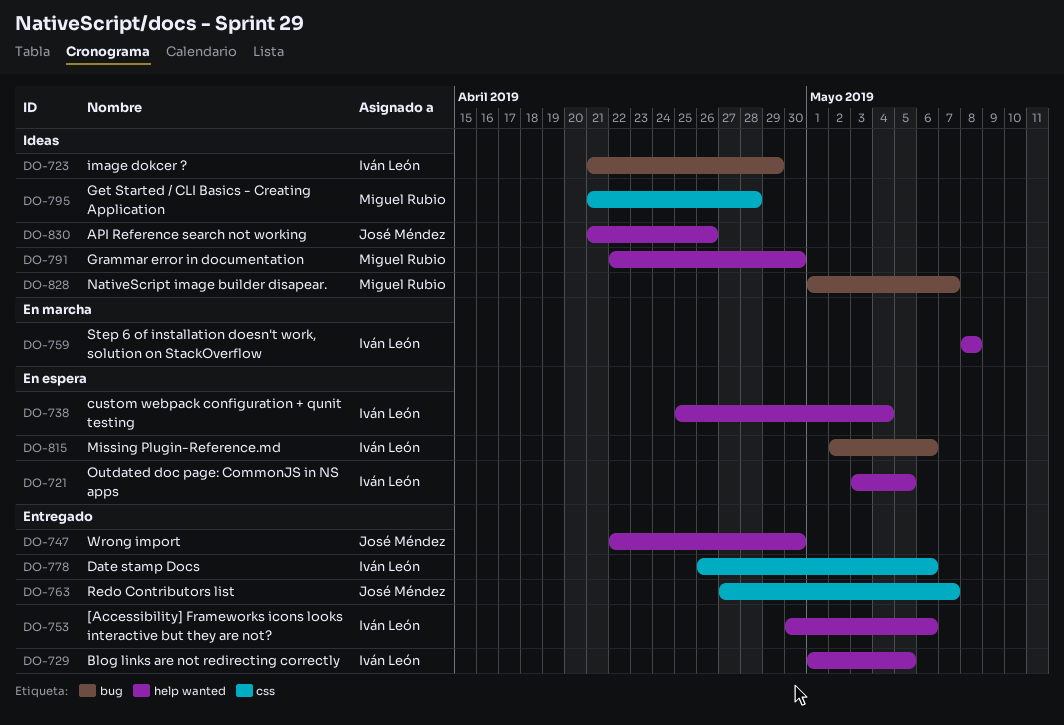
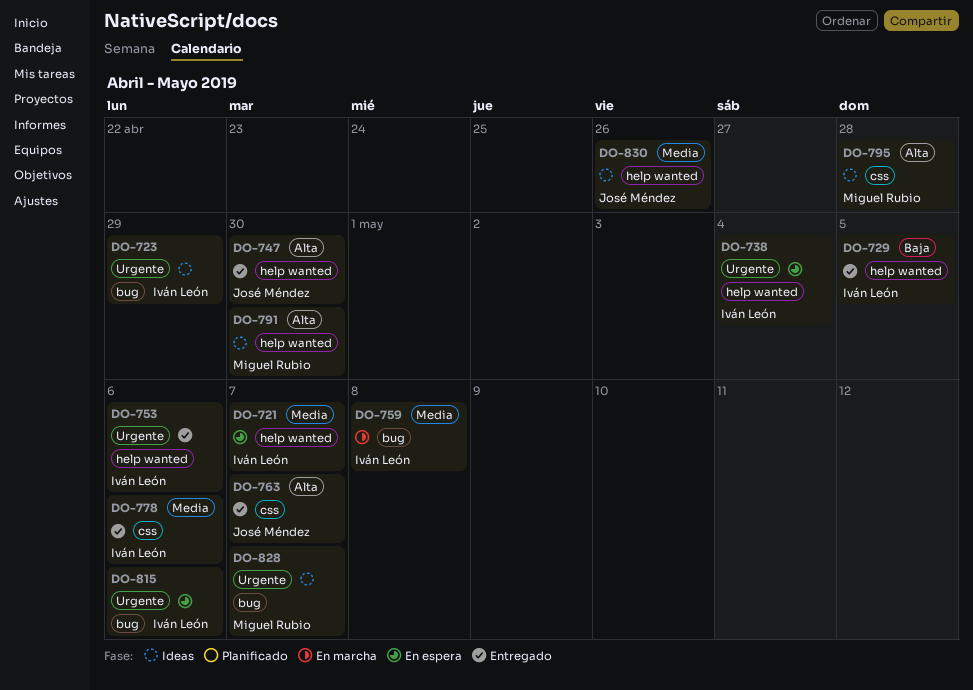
DO-721, due: May 5 -> May 7
DO-759, label: help wanted -> bug

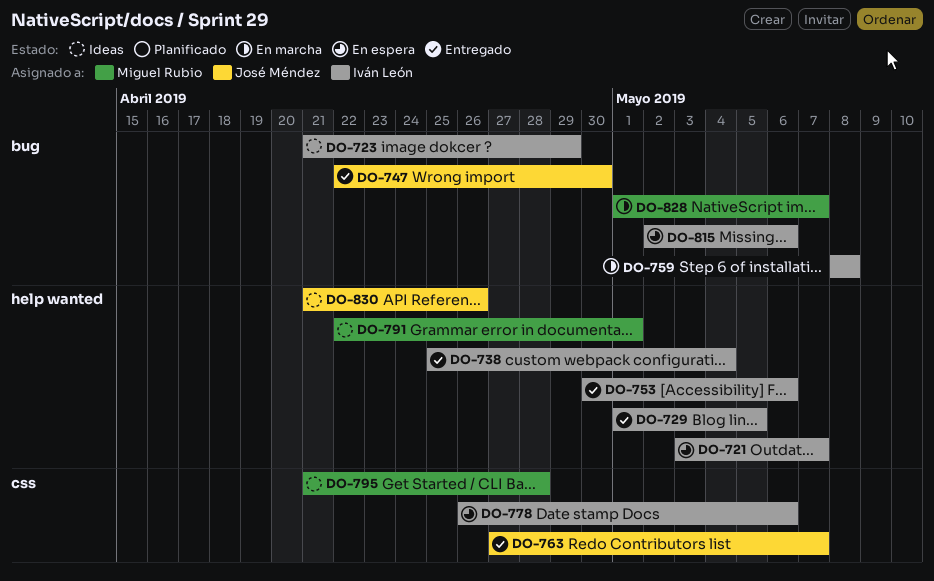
DO-738, status: En espera -> Entregado
DO-747, label: help wanted -> bug
DO-778, status: Entregado -> En espera
DO-791, due: Apr 30 -> May 1
DO-828, status: Ideas -> En marcha

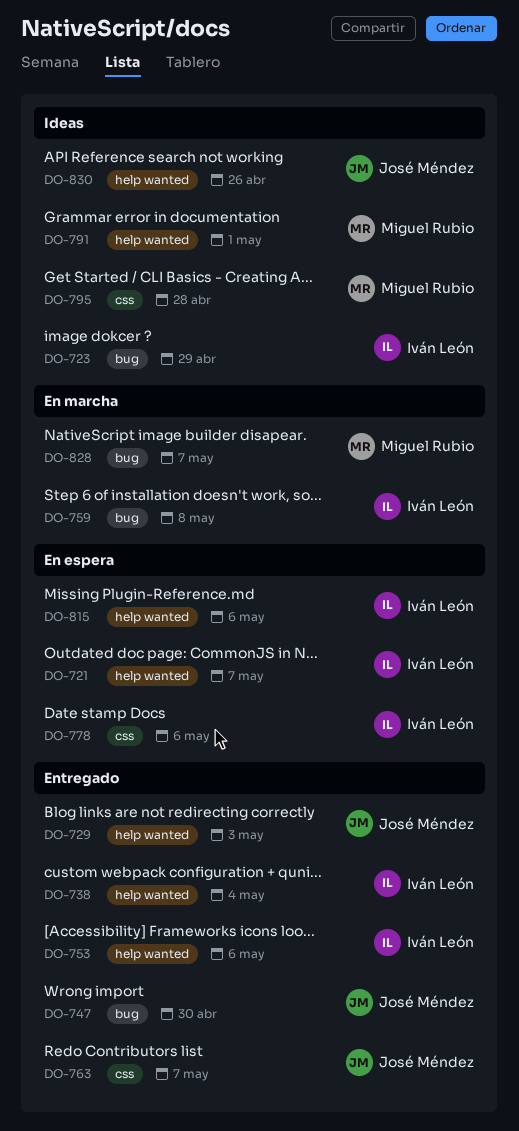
DO-729, owner: Iván León -> José Méndez
DO-729, due: May 5 -> May 3
DO-815, label: bug -> help wanted

